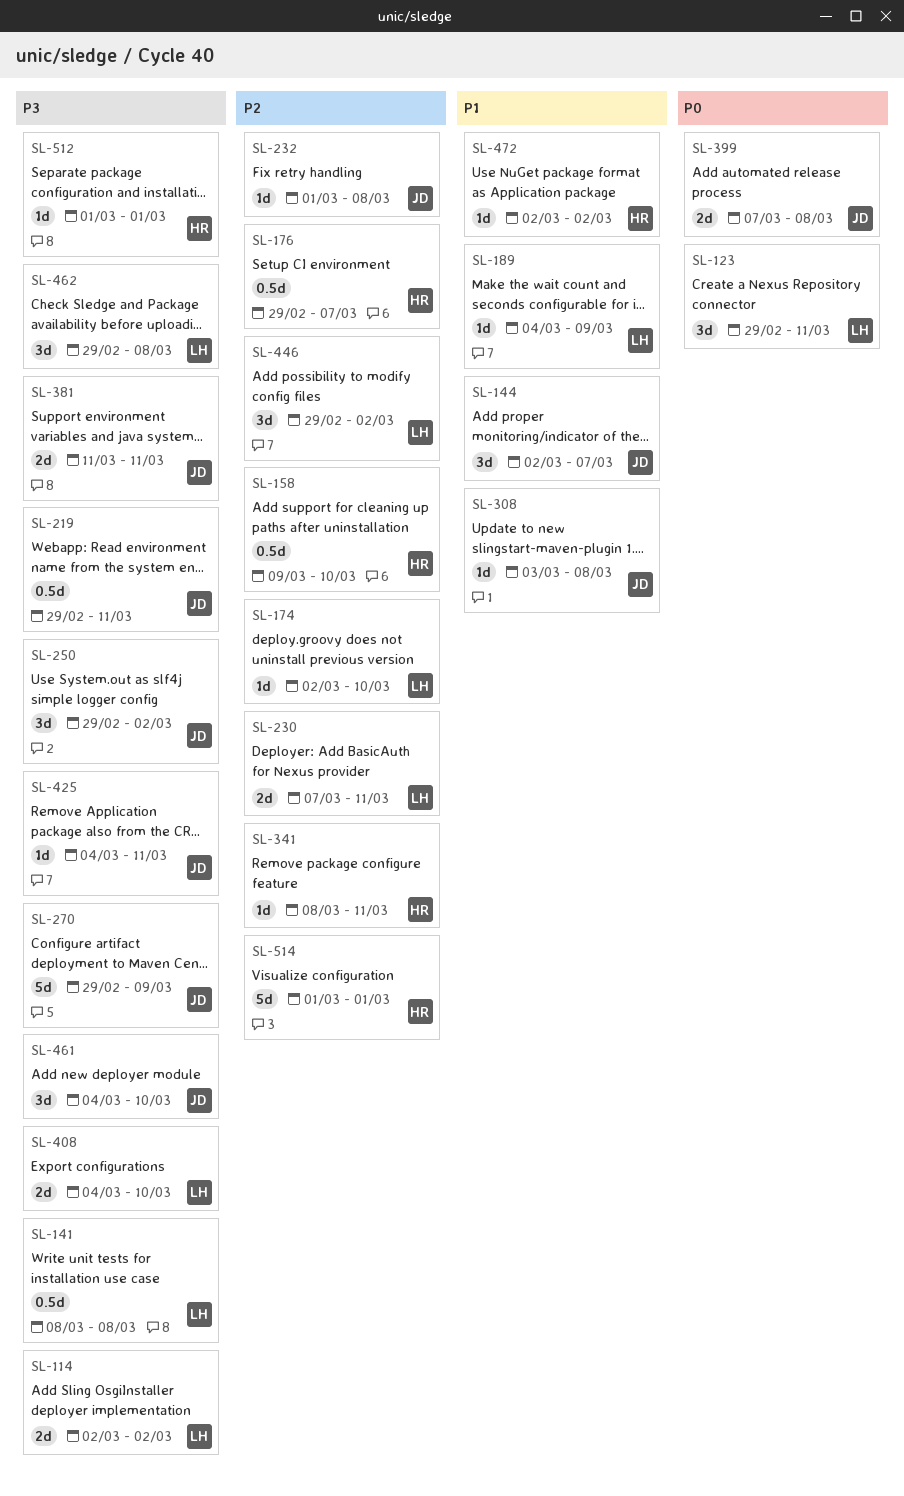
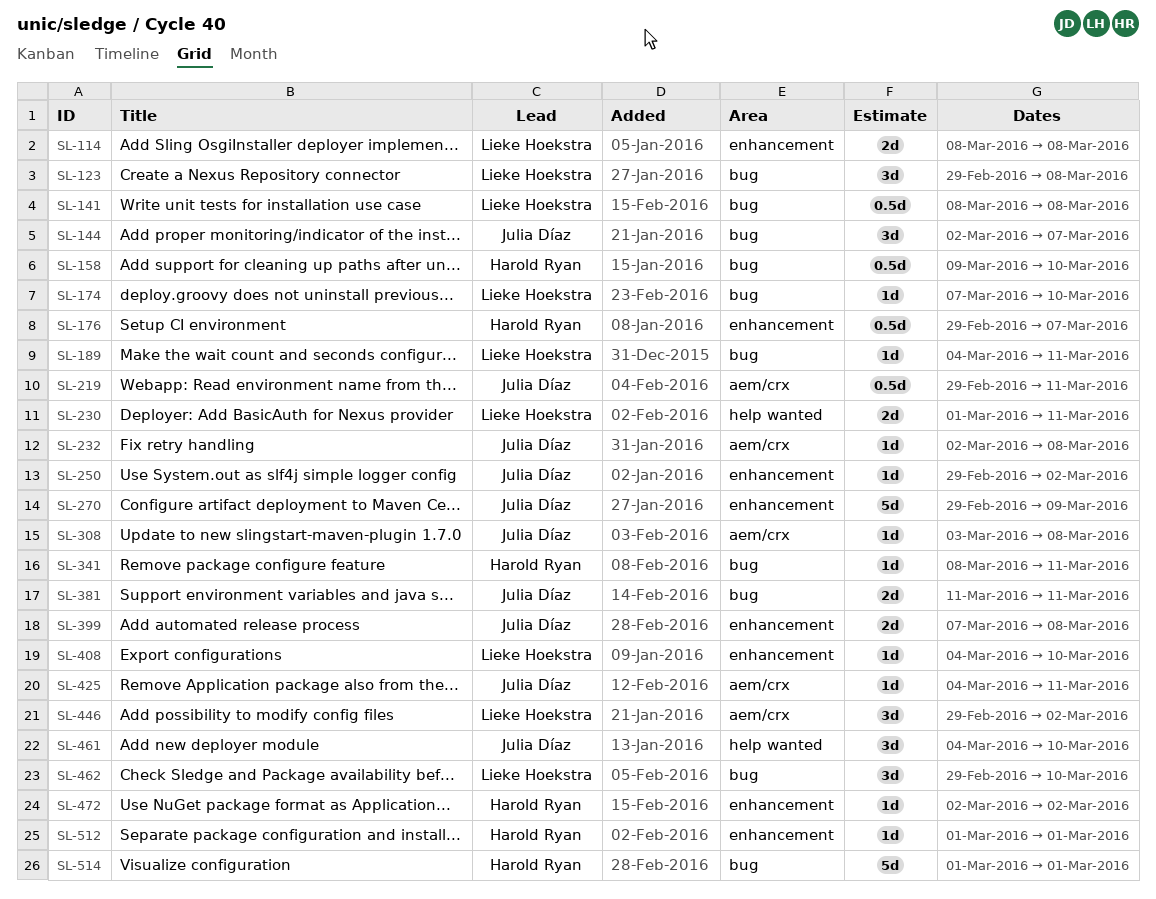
SL-114, start: Mar 2 -> Mar 8
SL-114, due: Mar 2 -> Mar 8
SL-123, due: Mar 11 -> Mar 8
SL-174, start: Mar 2 -> Mar 7
SL-189, due: Mar 9 -> Mar 11
SL-230, start: Mar 7 -> Mar 1
SL-232, start: Mar 1 -> Mar 2
SL-250, estimate: 3d -> 1d
SL-408, estimate: 2d -> 1d
SL-462, due: Mar 8 -> Mar 10

